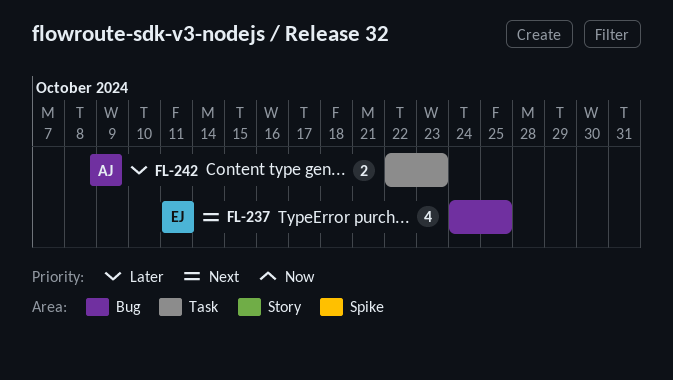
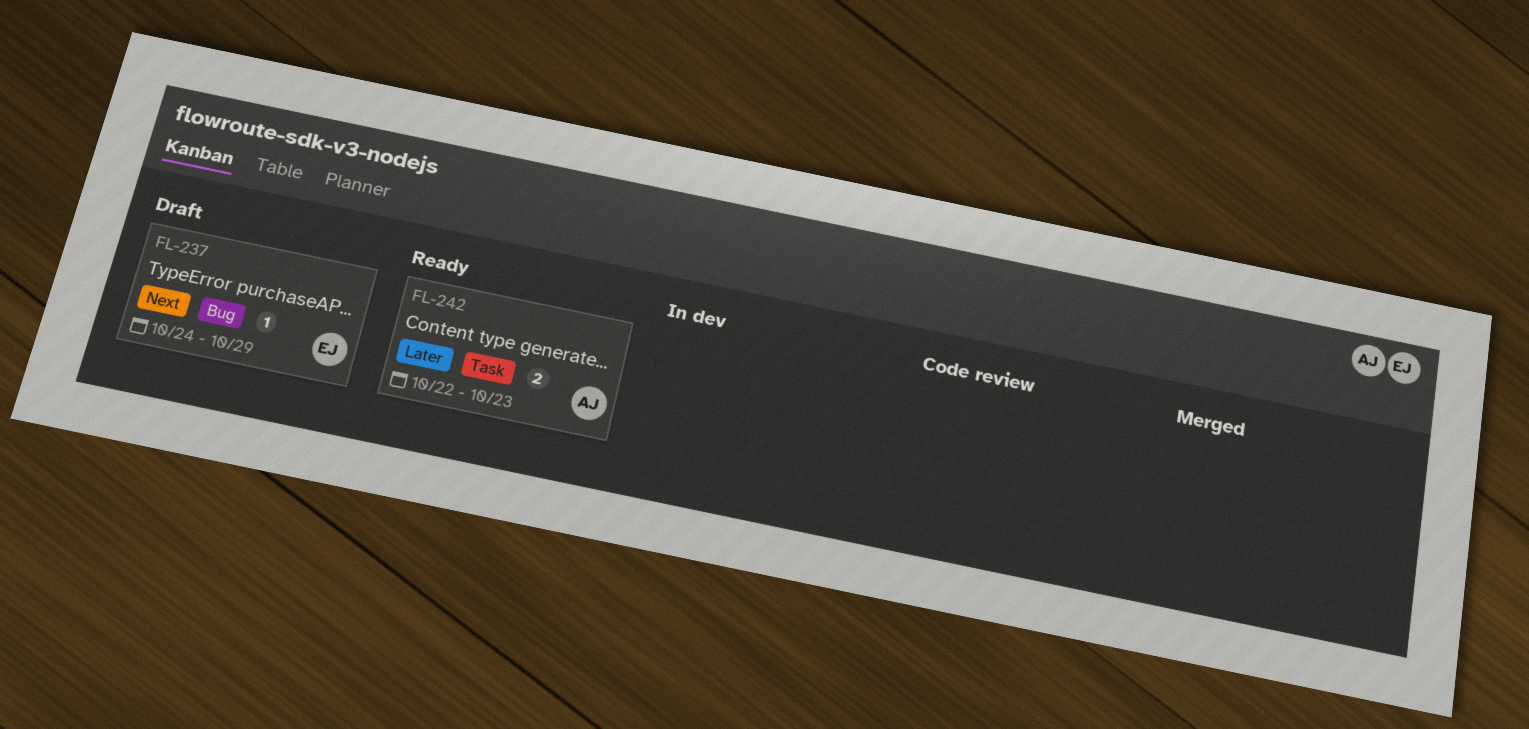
FL-237, estimate: 4 -> 1
FL-237, due: Oct 25 -> Oct 29

